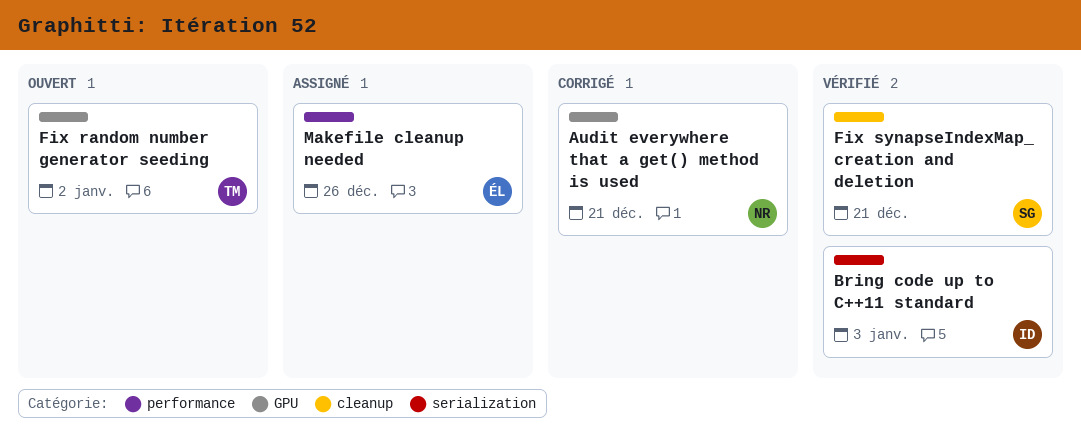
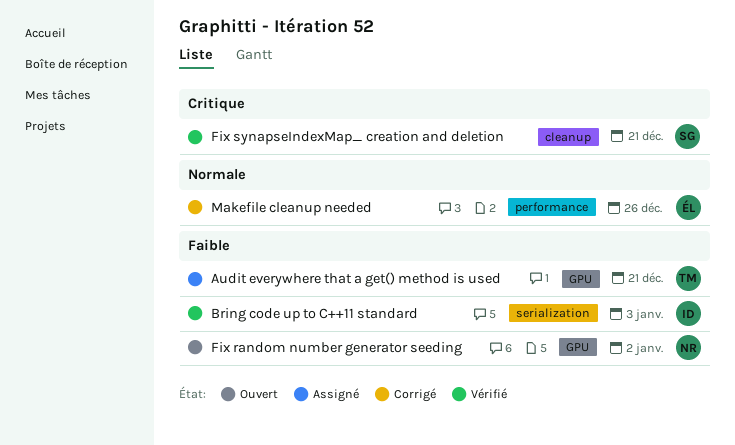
Audit everywhere that a get() method is used, status: Corrigé -> Assigné
Audit everywhere that a get() method is used, owner: NR -> TM
Fix random number generator seeding, owner: TM -> NR
Makefile cleanup needed, status: Assigné -> Corrigé

